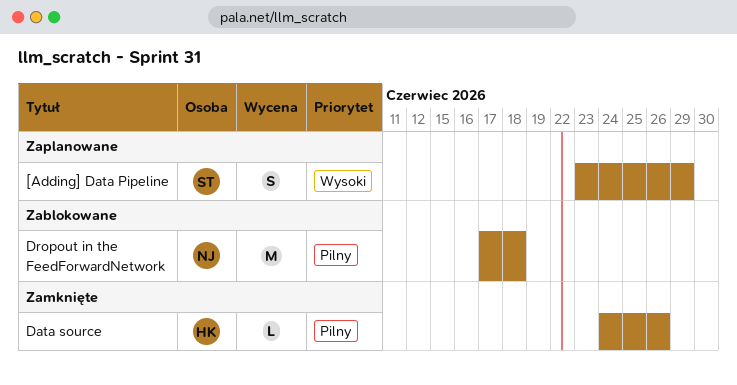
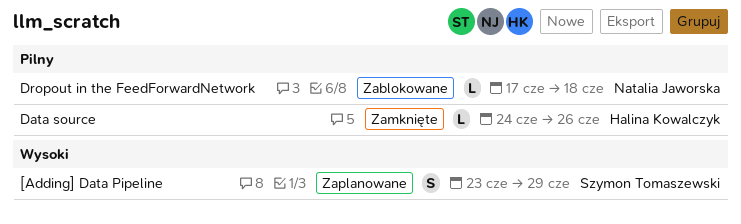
Dropout in the FeedForwardNetwork, estimate: M -> L

